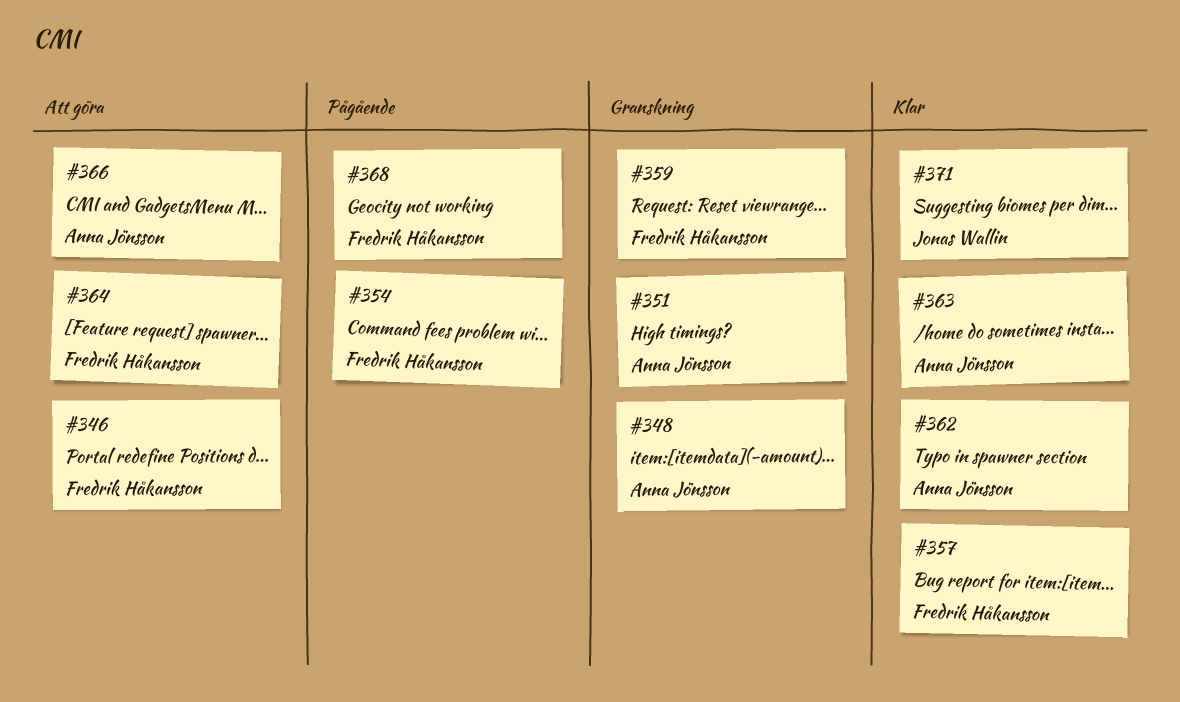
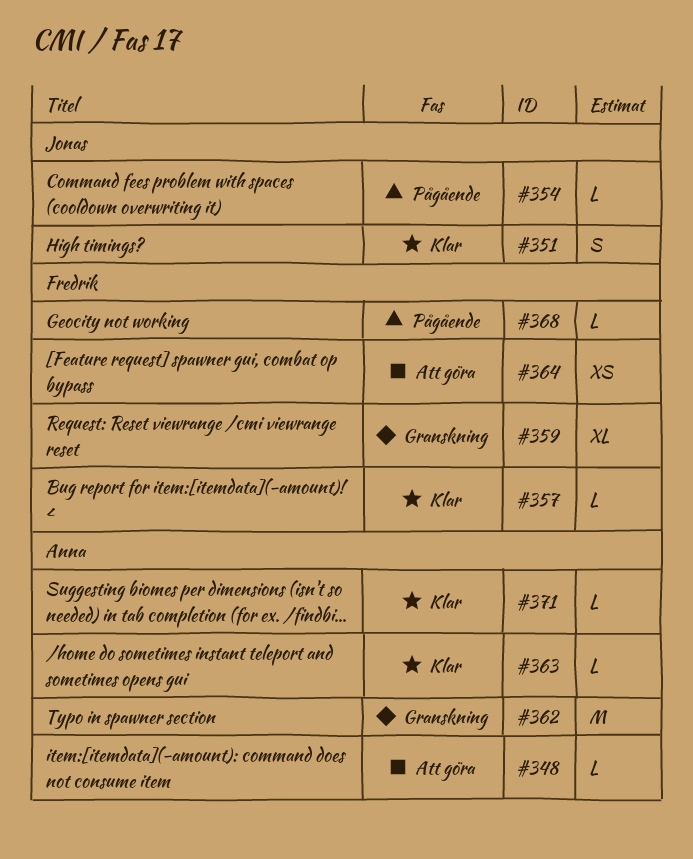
#346: present -> none
#348, status: Granskning -> Att göra
#351, status: Granskning -> Klar
#351, owner: Anna Jönsson -> Jonas Wallin
#354, owner: Fredrik Håkansson -> Jonas Wallin
#362, status: Klar -> Granskning
#366: present -> none
#371, owner: Jonas Wallin -> Anna Jönsson

